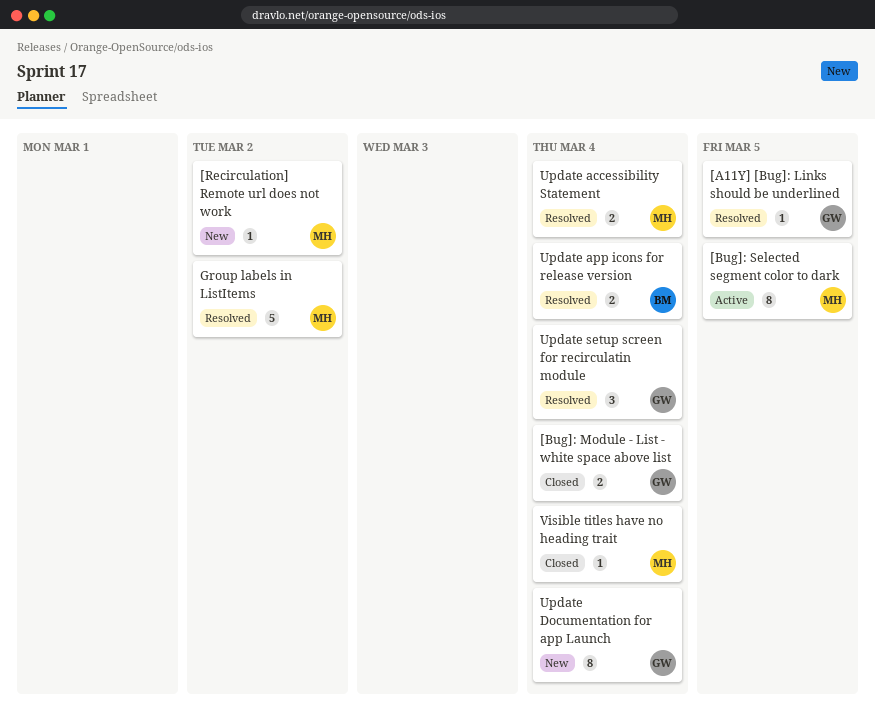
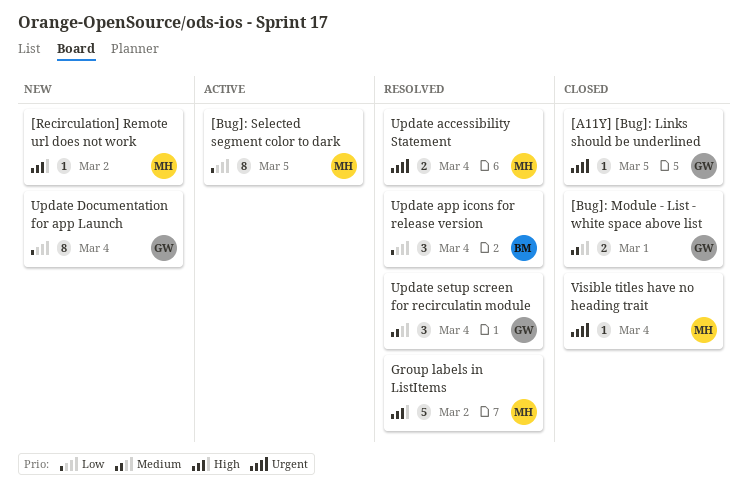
[A11Y] [Bug]: Links should be underlined, status: Resolved -> Closed
[Bug]: Module - List - white space above list, due: Mar 4 -> Mar 1
Update app icons for release version, estimate: 2 -> 3

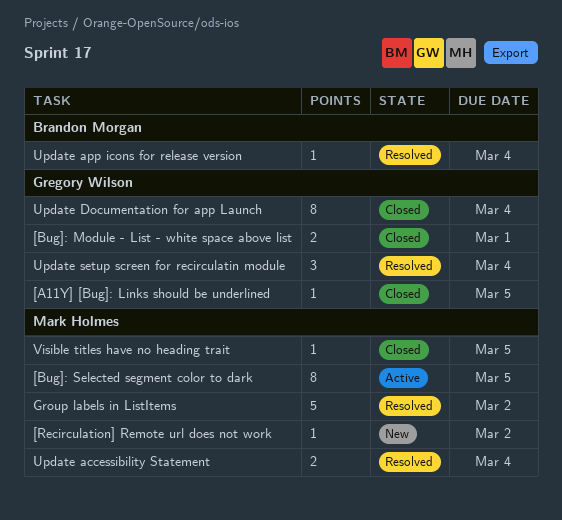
Update app icons for release version, estimate: 3 -> 1
Update Documentation for app Launch, status: New -> Closed
Visible titles have no heading trait, due: Mar 4 -> Mar 5

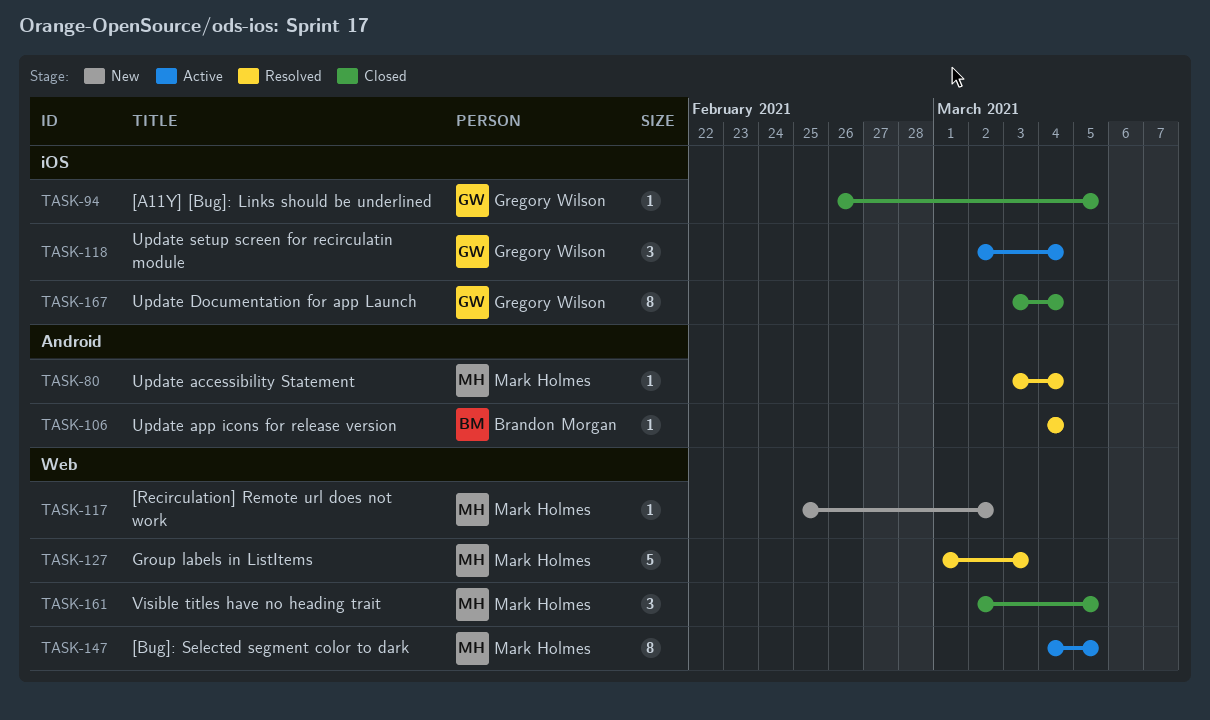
[Bug]: Module - List - white space above list: present -> none
Group labels in ListItems, due: Mar 2 -> Mar 3
Update accessibility Statement, estimate: 2 -> 1
Update setup screen for recirculatin module, status: Resolved -> Active
Visible titles have no heading trait, estimate: 1 -> 3

